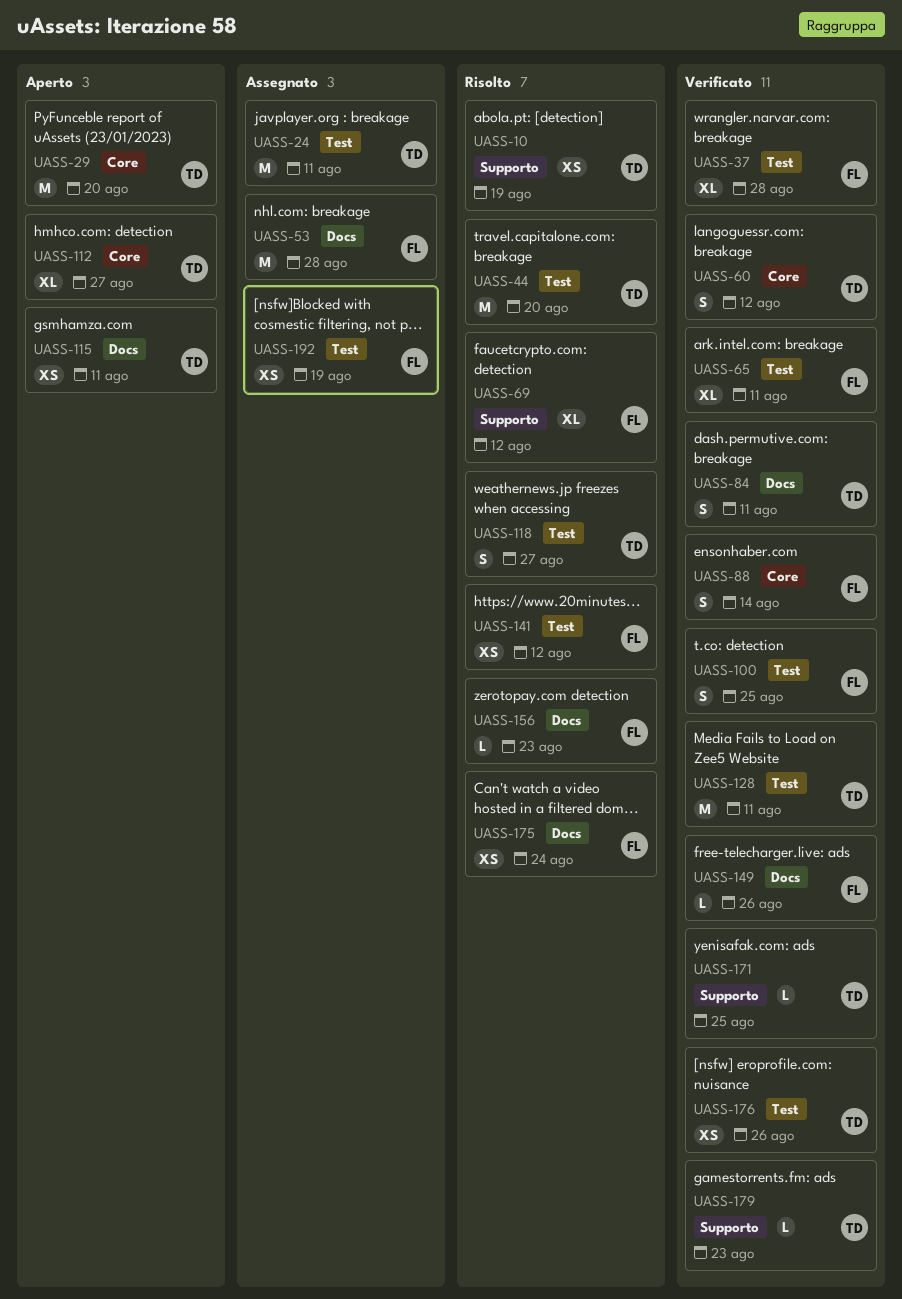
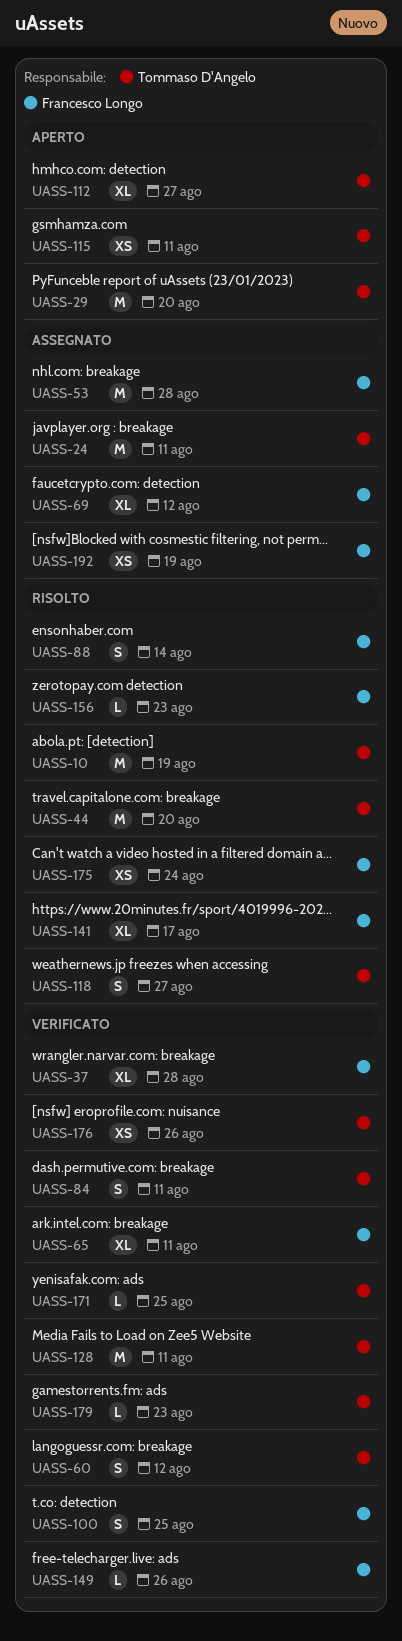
UASS-10, estimate: XS -> M
UASS-69, status: Risolto -> Assegnato
UASS-88, status: Verificato -> Risolto
UASS-141, estimate: XS -> XL
UASS-141, due: Aug 12 -> Aug 17

